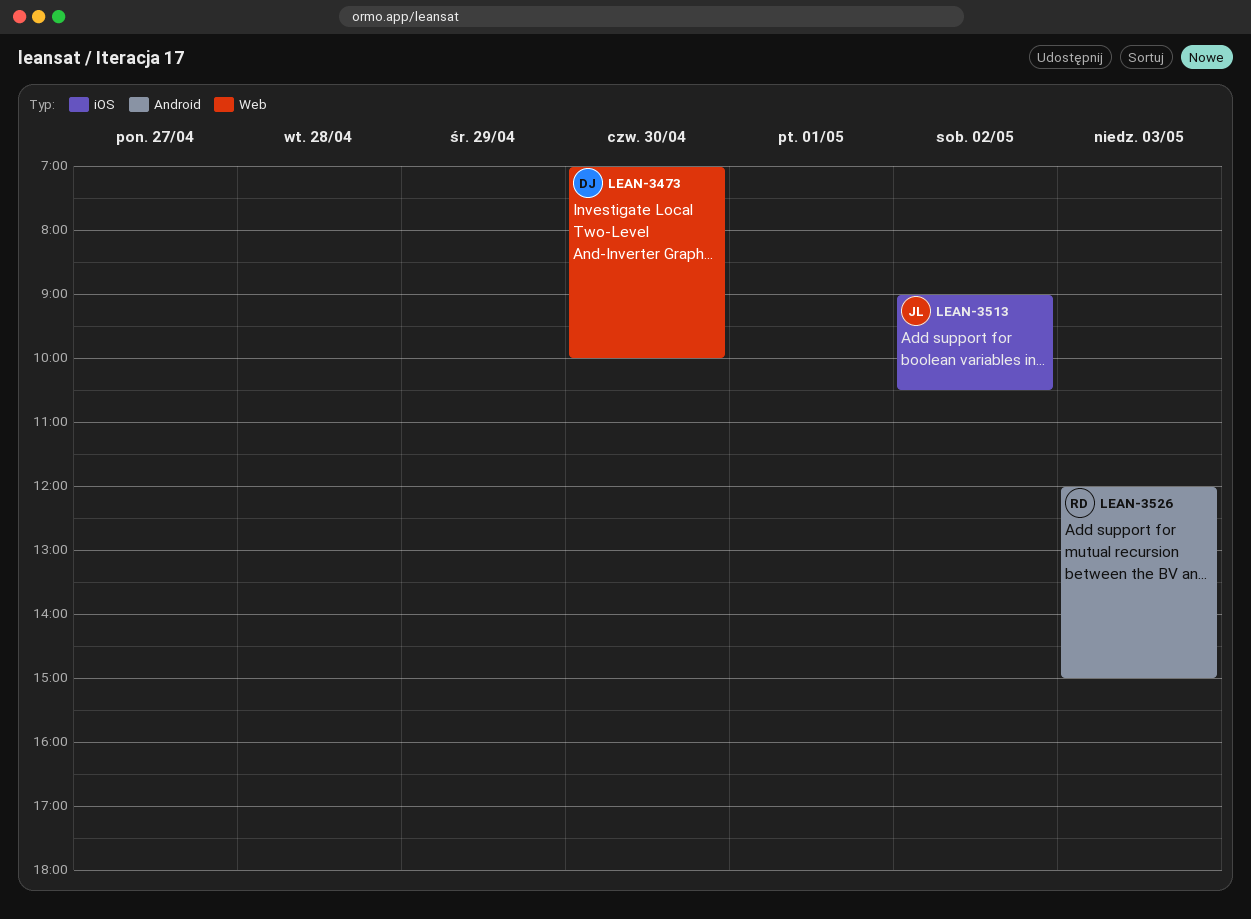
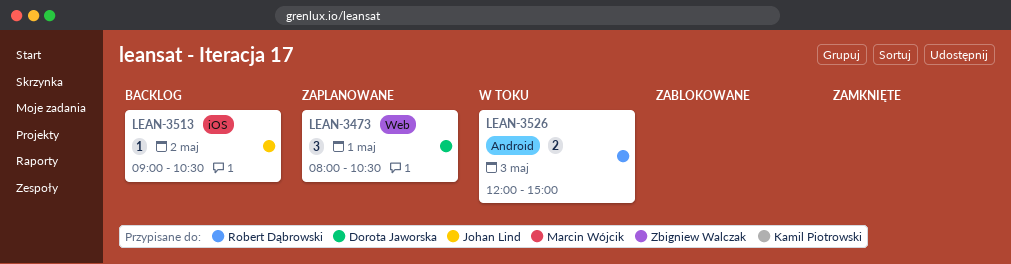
LEAN-3473, day: Apr 30 -> May 1
LEAN-3473, begins: 07:00 -> 08:00
LEAN-3473, ends: 10:00 -> 10:30

